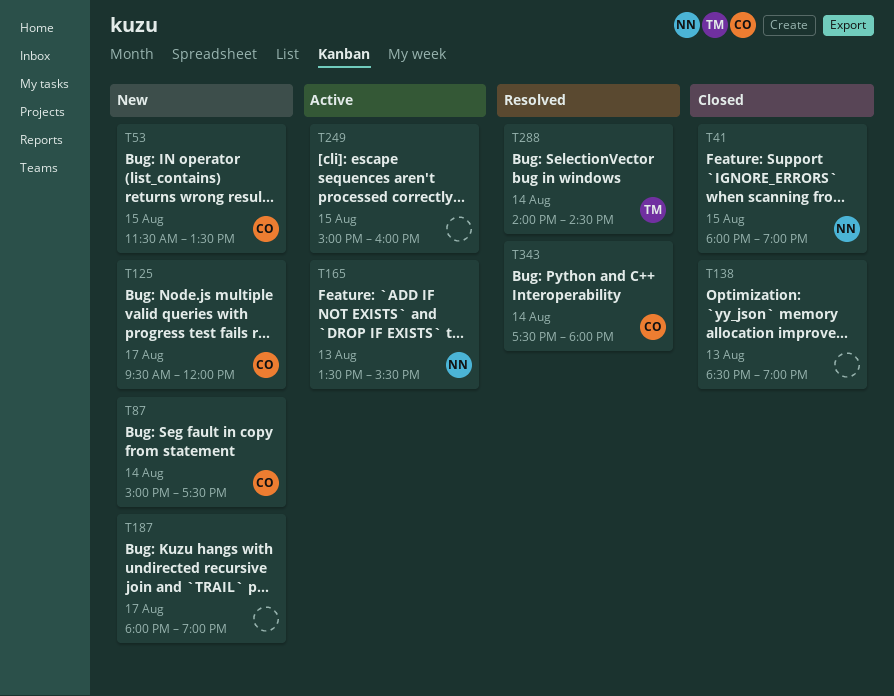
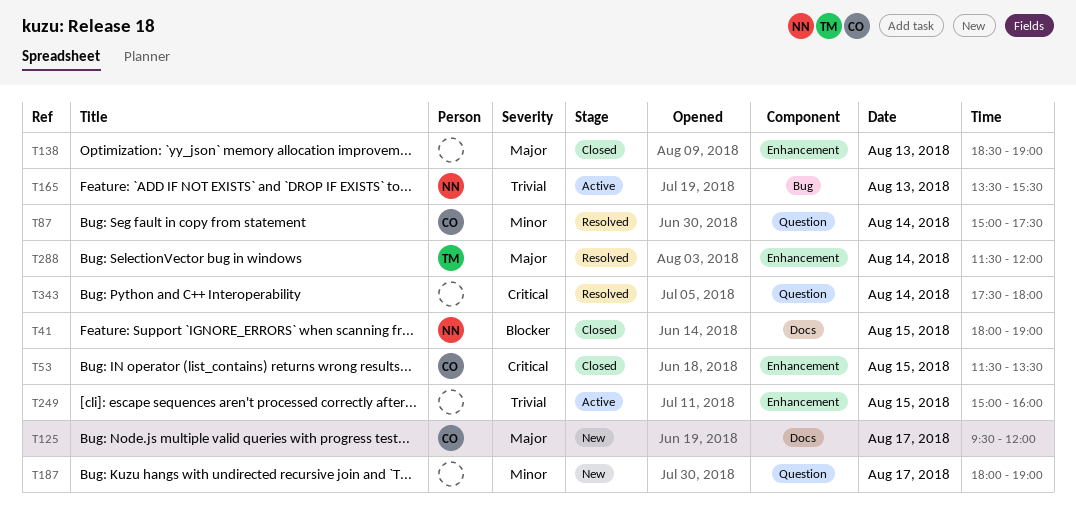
T53, status: New -> Closed
T87, status: New -> Resolved
T288, begins: 14:00 -> 11:30
T288, ends: 14:30 -> 12:00
T343, owner: CO -> none

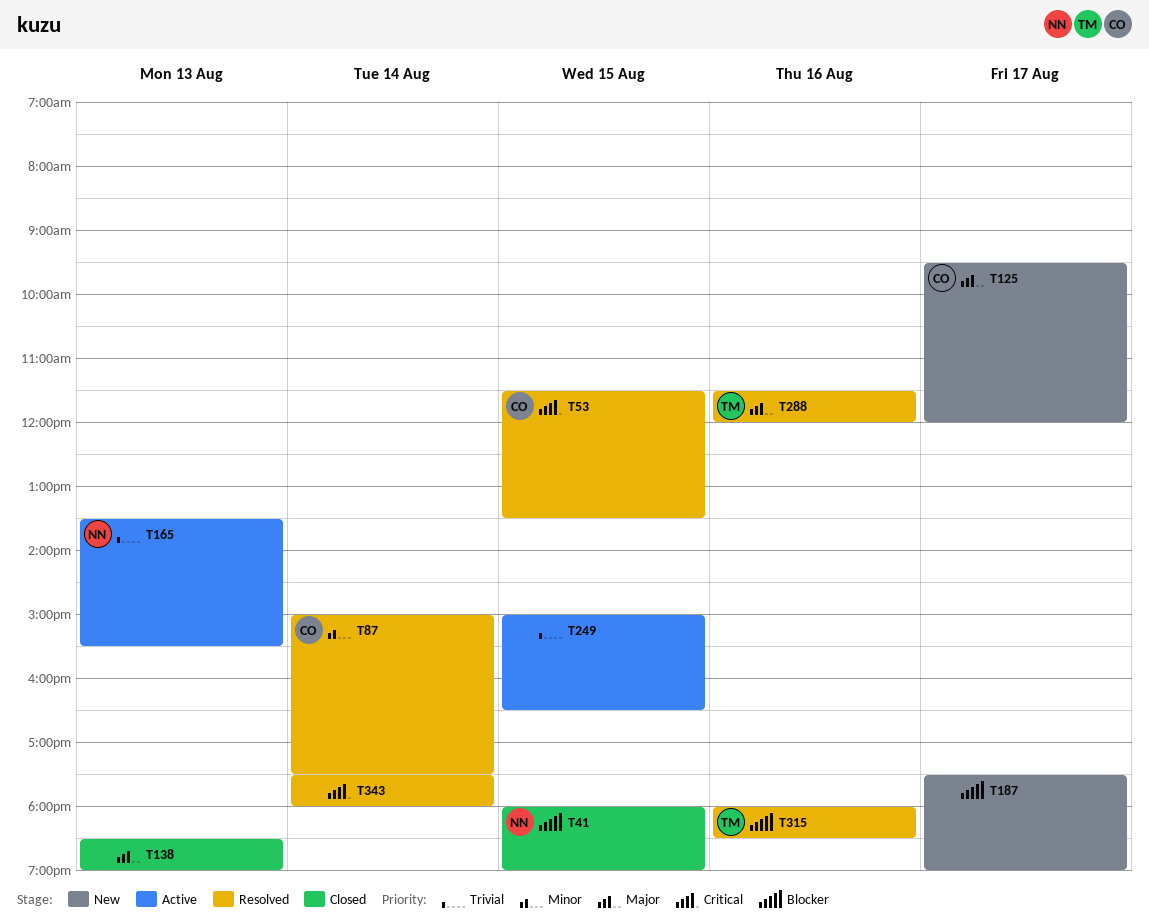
T53, status: Closed -> Resolved
T187, priority: Minor -> Blocker
T187, begins: 18:00 -> 17:30
T249, ends: 16:00 -> 16:30
T288, day: Aug 14 -> Aug 16
T315: none -> present

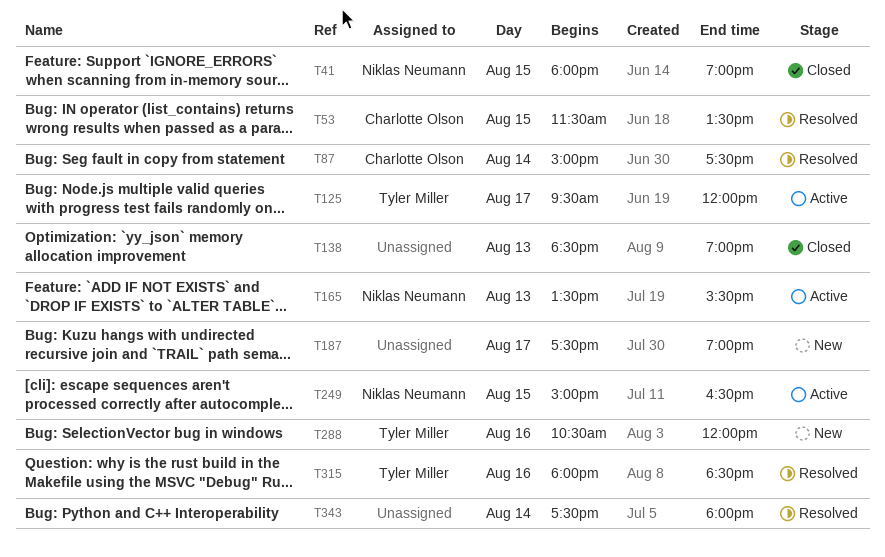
T125, status: New -> Active
T125, owner: Charlotte Olson -> Tyler Miller
T249, owner: none -> Niklas Neumann
T288, status: Resolved -> New
T288, begins: 11:30 -> 10:30

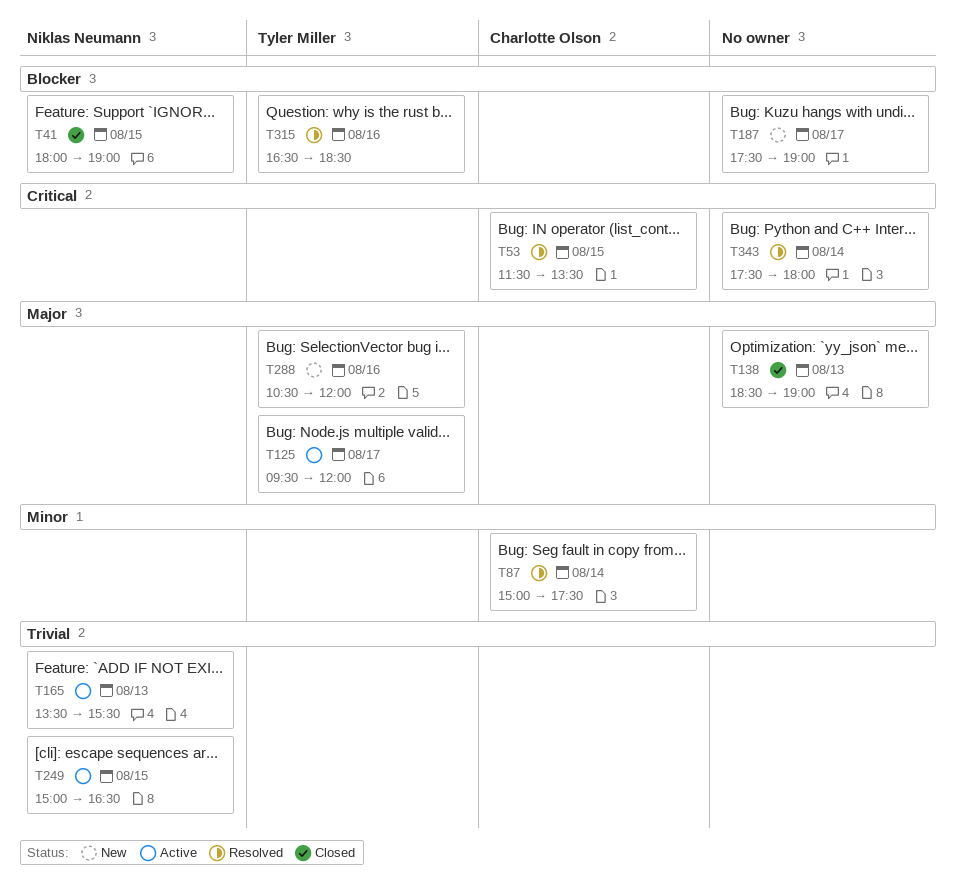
T315, begins: 18:00 -> 16:30

